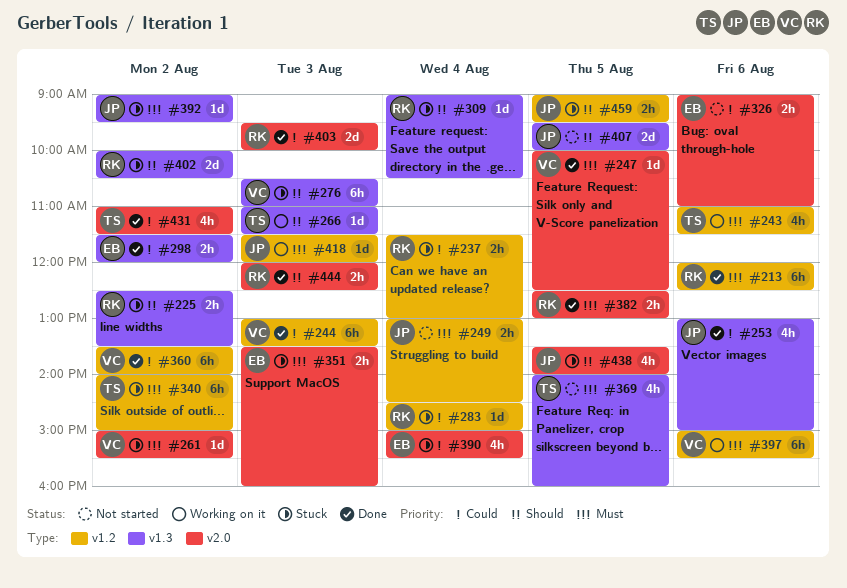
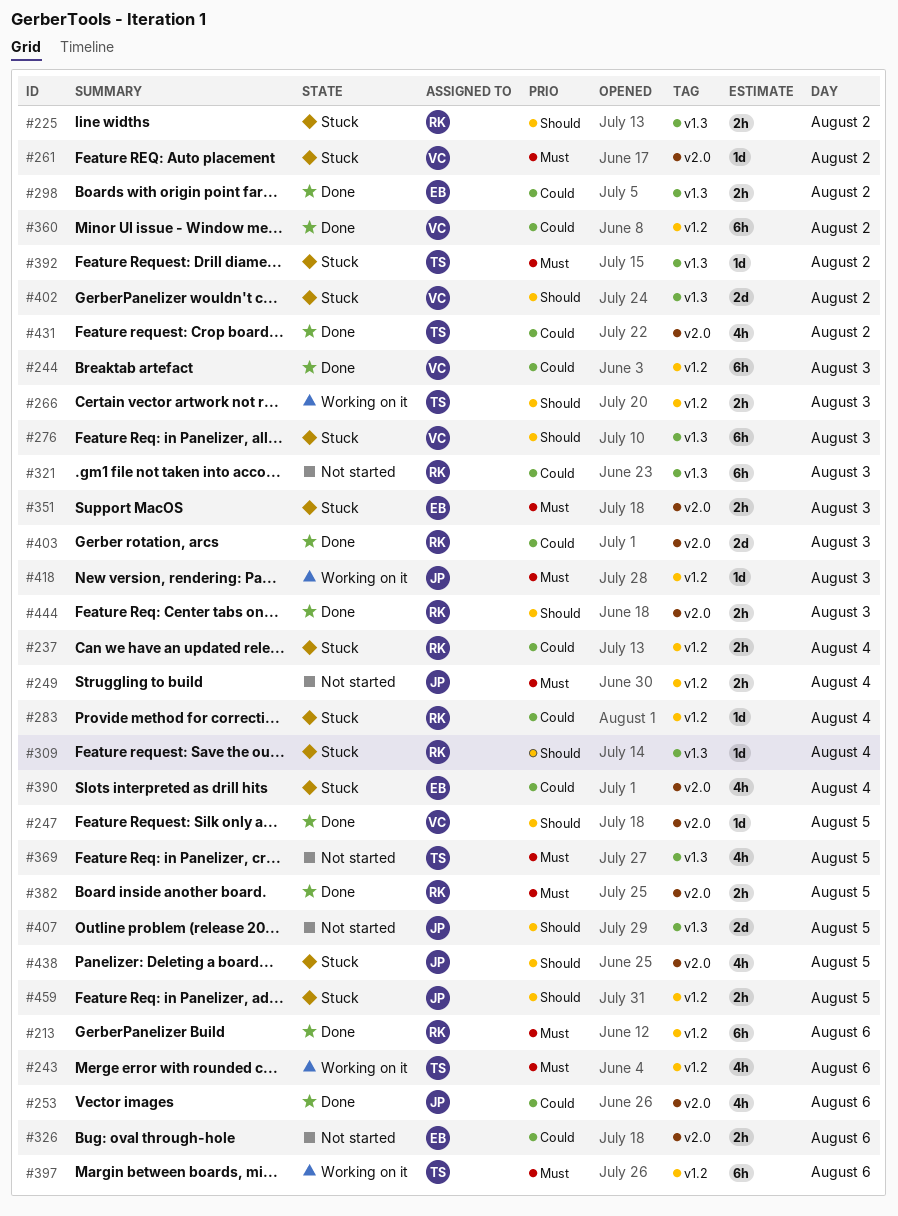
#247, priority: Must -> Should
#253, label: v1.3 -> v2.0
#266, label: v1.3 -> v1.2
#266, estimate: 1d -> 2h
#321: none -> present
#340: present -> none
#392, owner: JP -> TS
#397, owner: VC -> TS
#402, owner: RK -> VC

